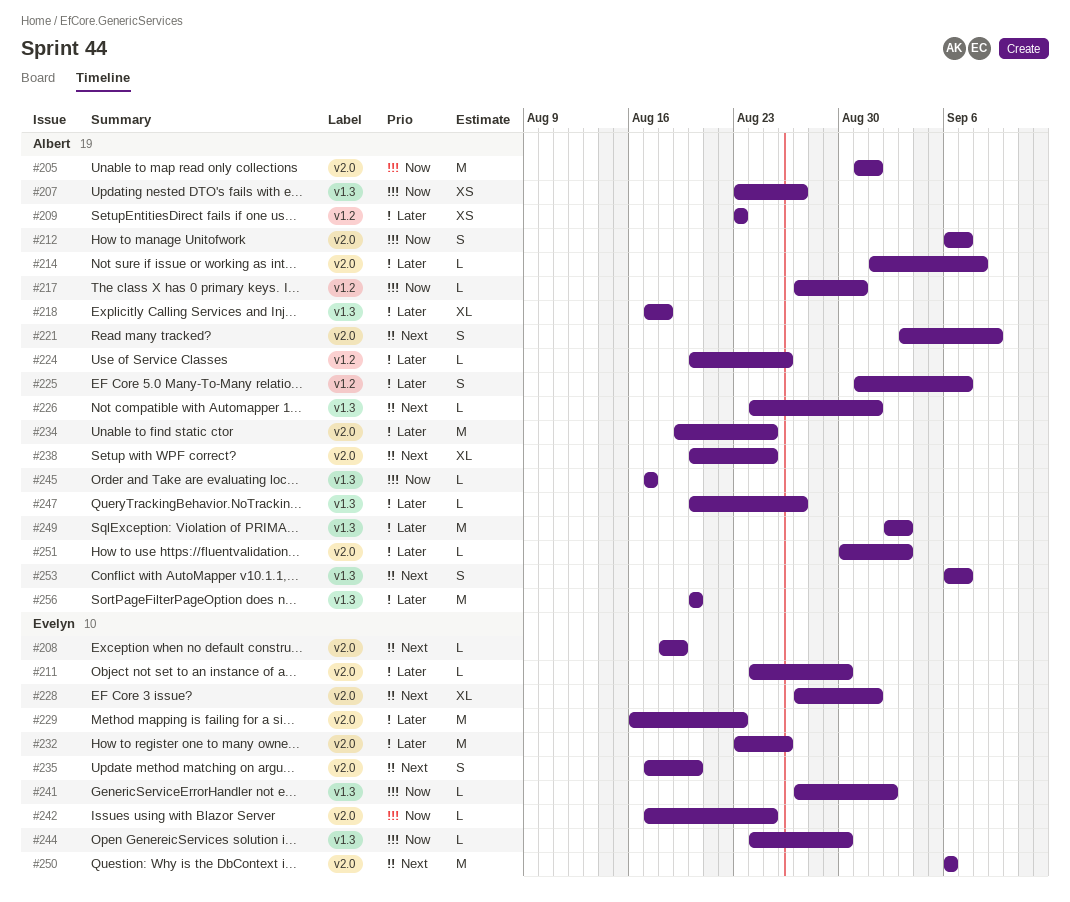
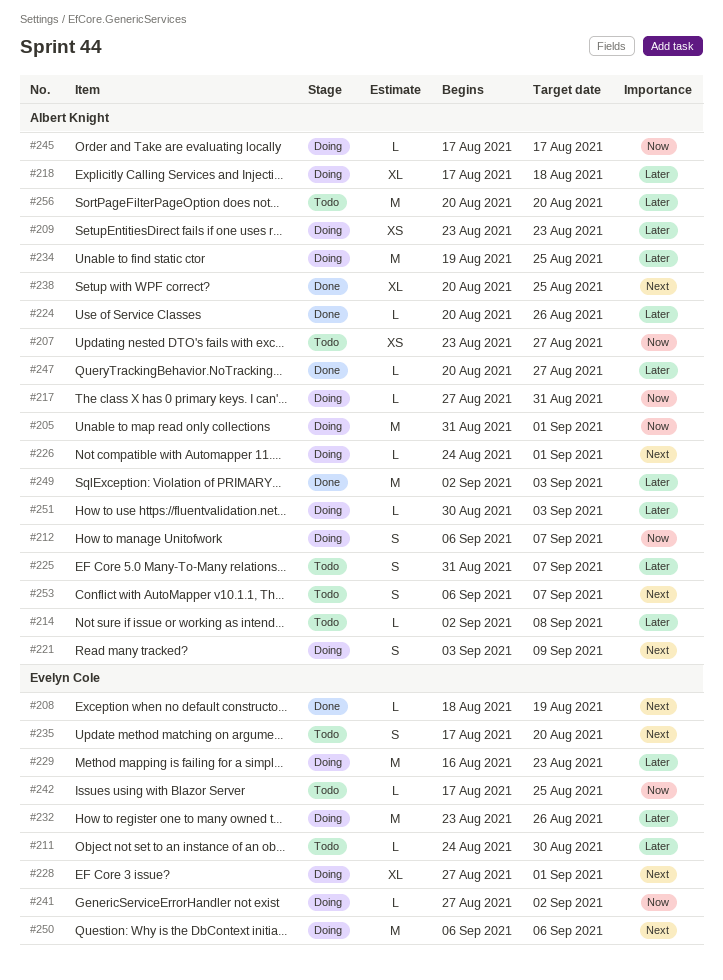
#214, start: Sep 1 -> Sep 2
#244: present -> none

